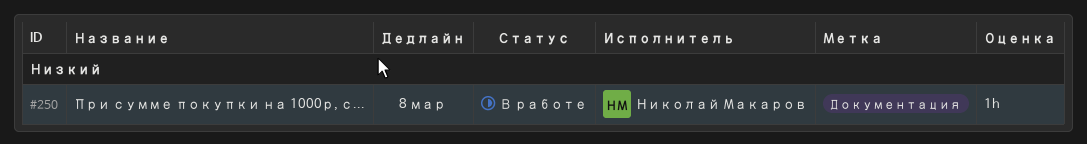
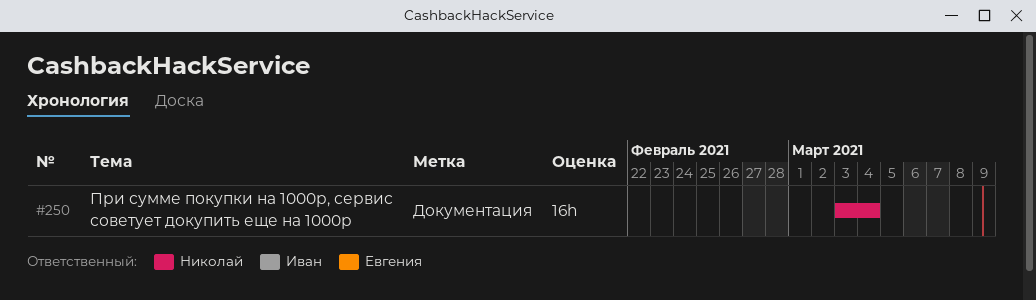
#250, estimate: 1h -> 16h
#250, due: Mar 8 -> Mar 4

